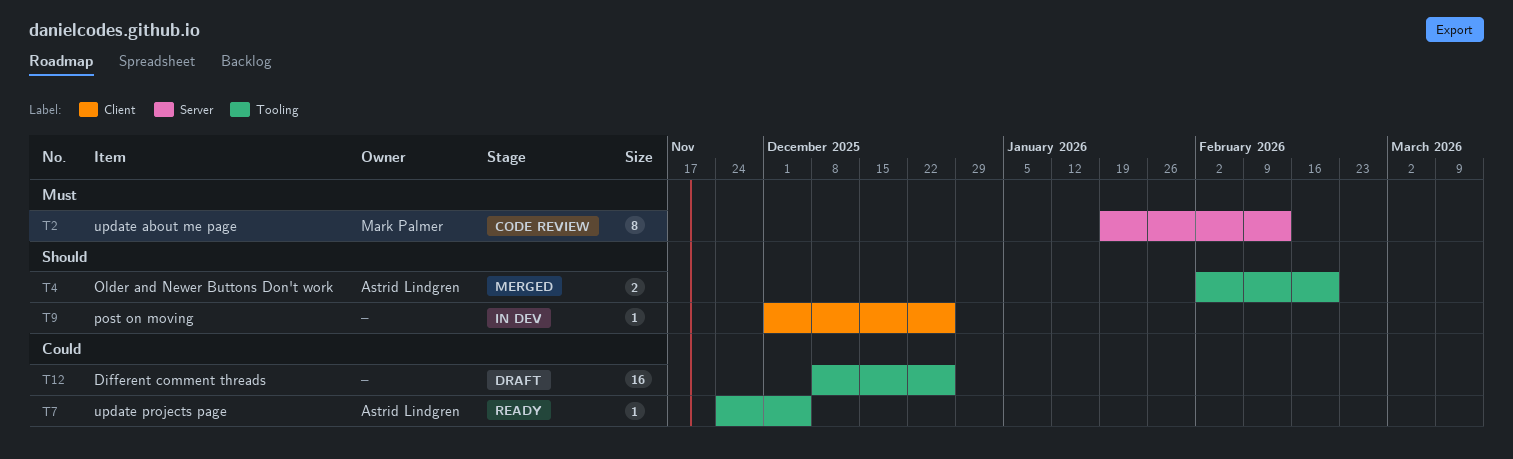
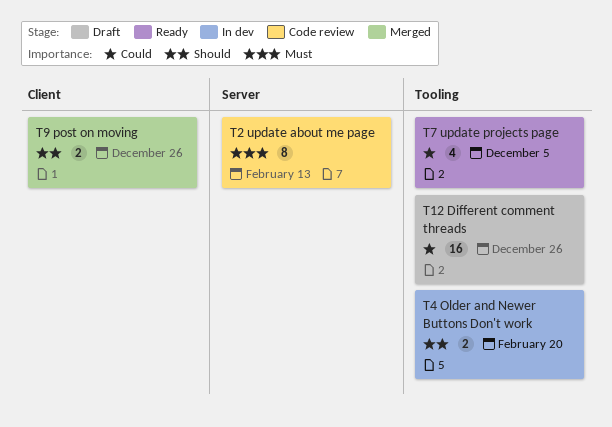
T4, status: Merged -> In dev
T7, estimate: 1 -> 4
T9, status: In dev -> Merged
T9, estimate: 1 -> 2

